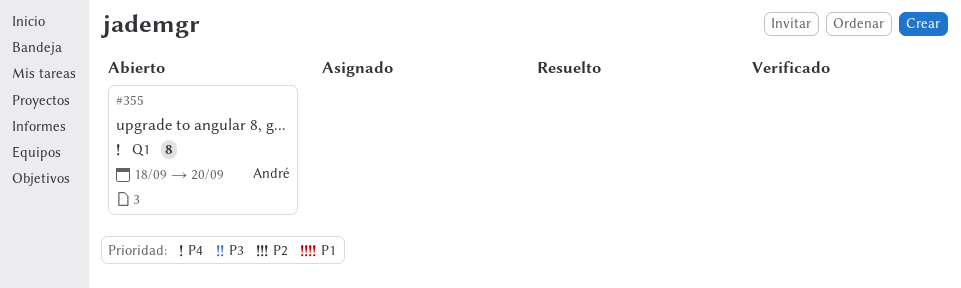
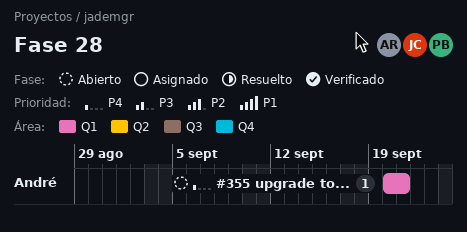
#355, estimate: 8 -> 1
#355, start: Sep 18 -> Sep 20
#355, due: Sep 20 -> Sep 21

